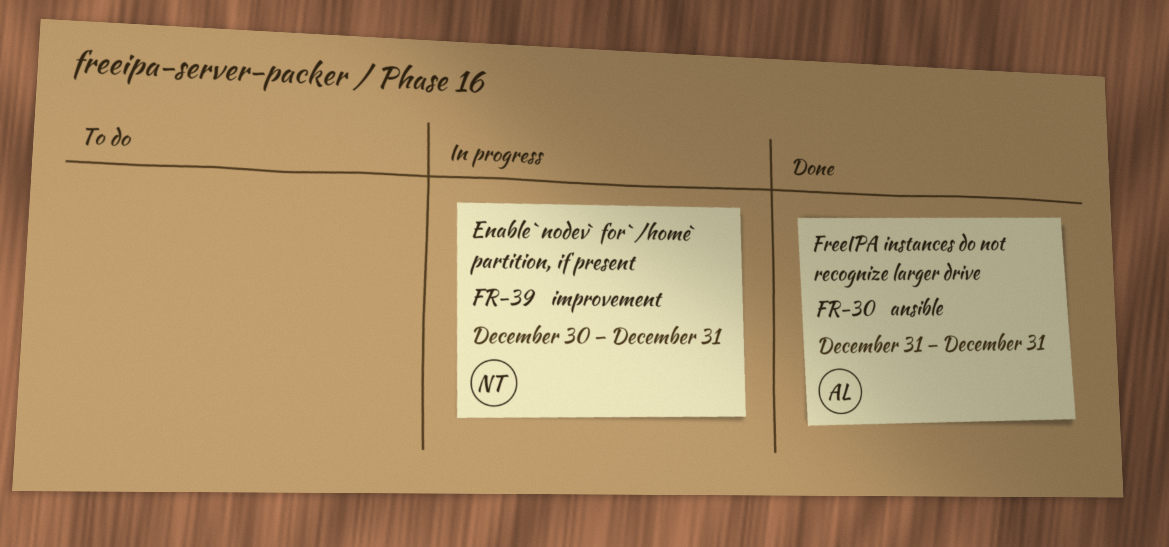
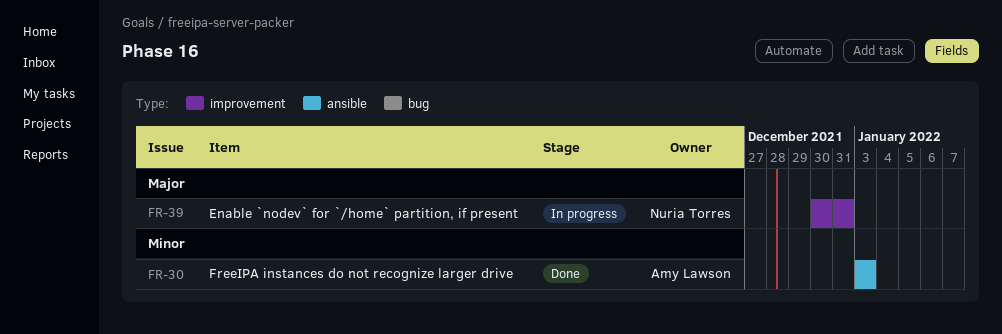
FR-30, start: Dec 31 -> Jan 3
FR-30, due: Dec 31 -> Jan 3

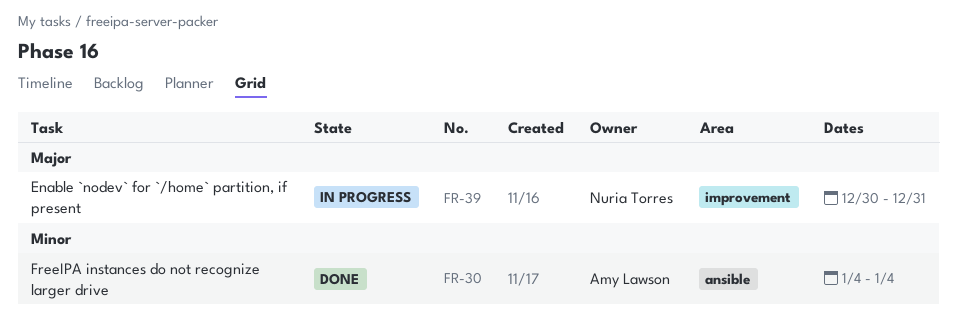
FR-30, start: Jan 3 -> Jan 4
FR-30, due: Jan 3 -> Jan 4

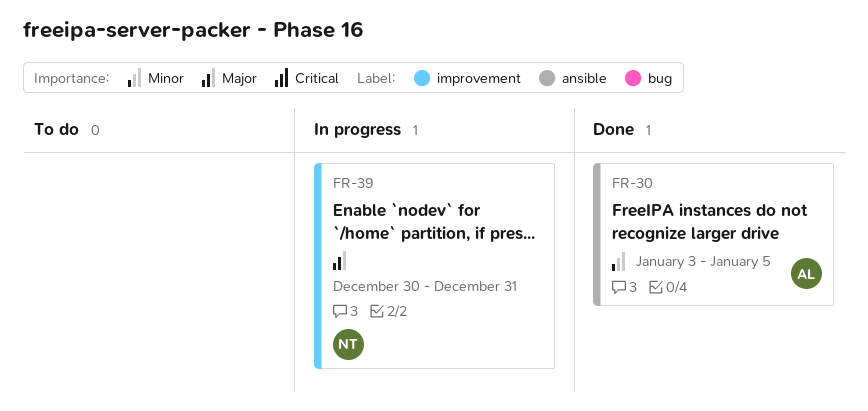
FR-30, start: Jan 4 -> Jan 3
FR-30, due: Jan 4 -> Jan 5

